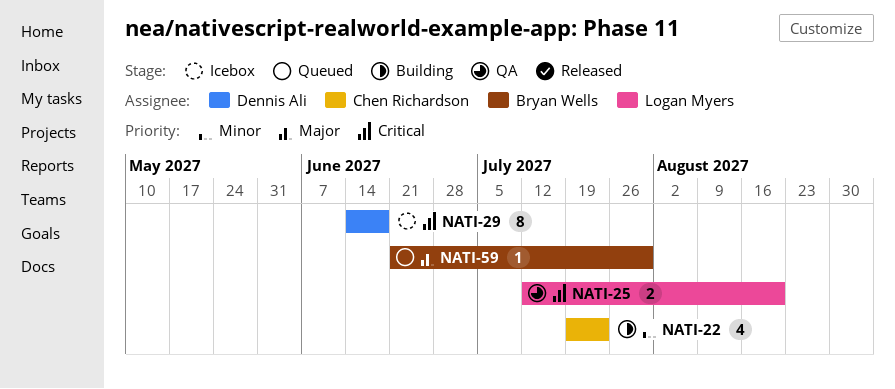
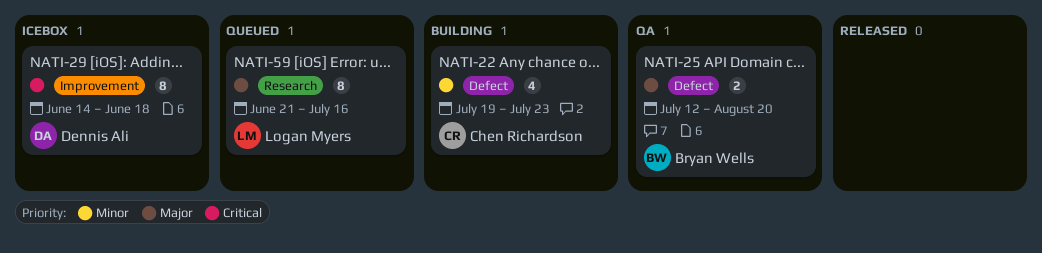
NATI-25, owner: Logan Myers -> Bryan Wells
NATI-25, priority: Critical -> Major
NATI-59, owner: Bryan Wells -> Logan Myers
NATI-59, estimate: 1 -> 8
NATI-59, due: Jul 30 -> Jul 16

